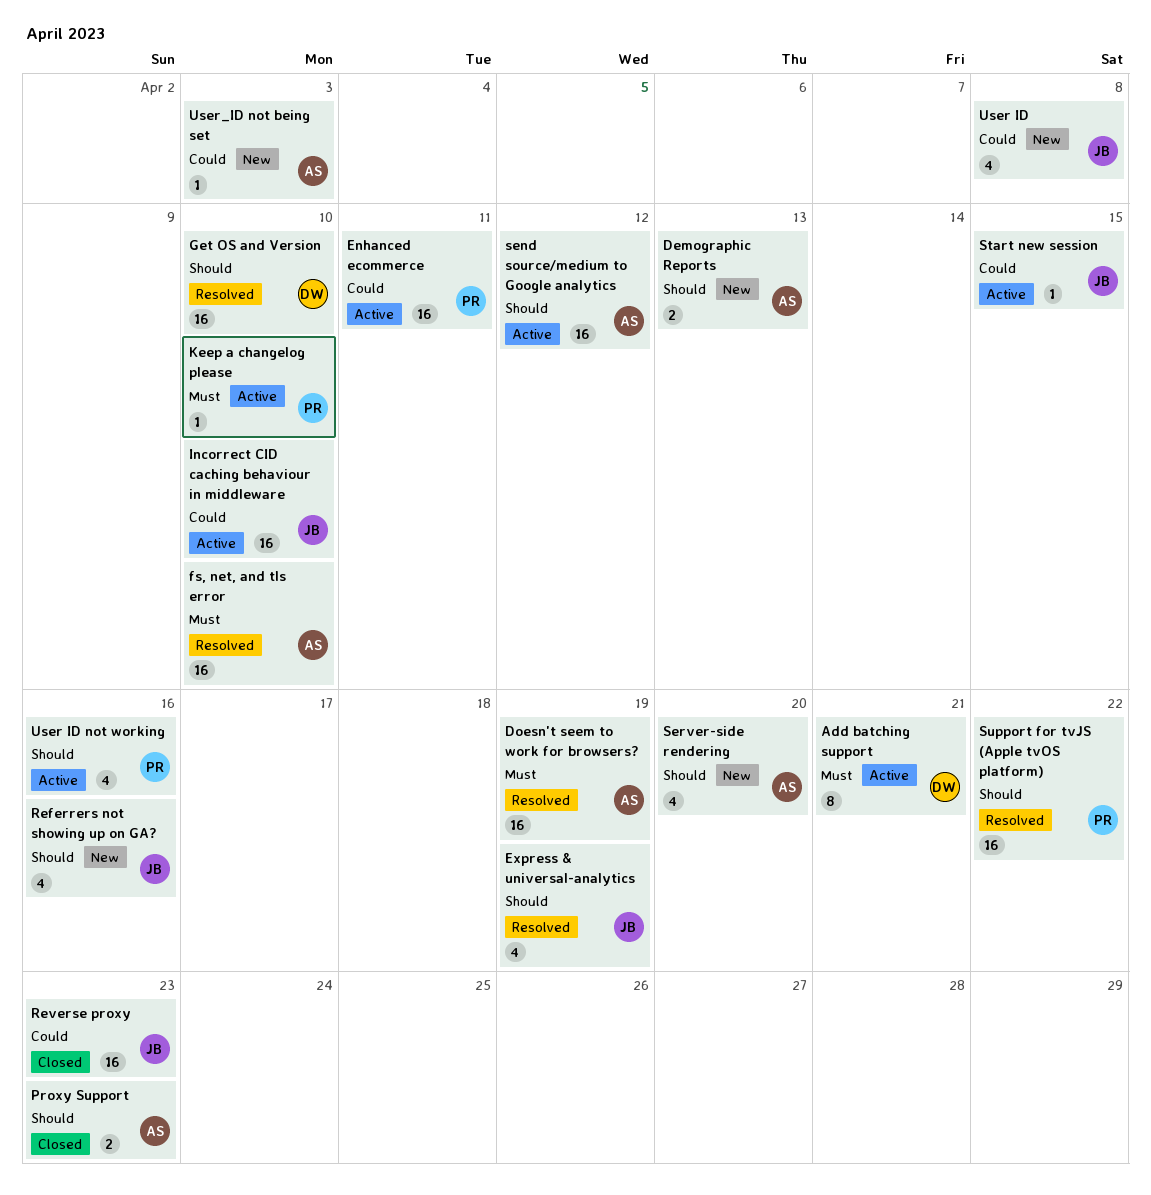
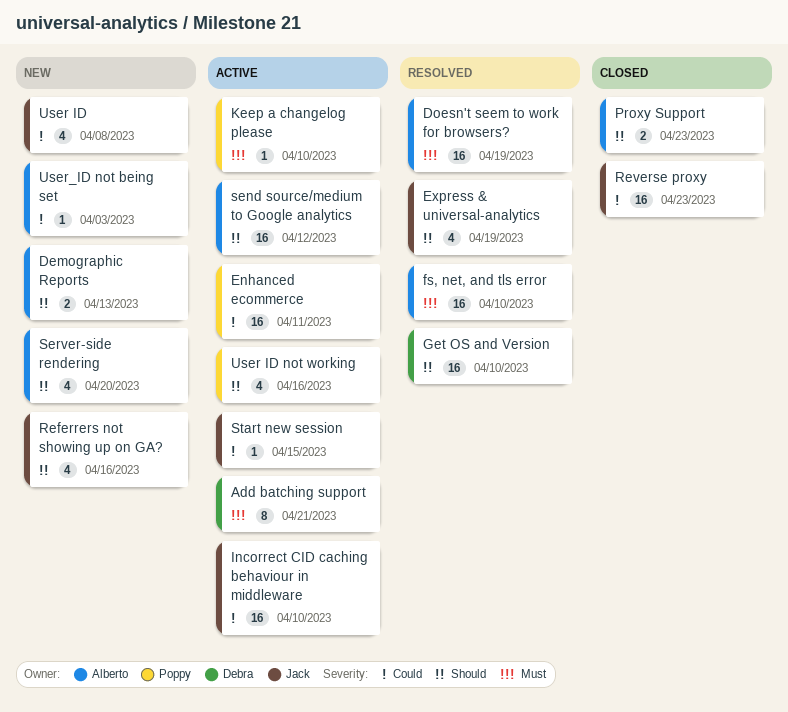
Support for tvJS (Apple tvOS platform): present -> none

